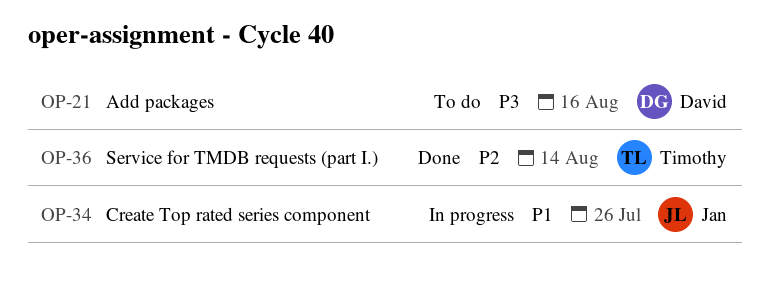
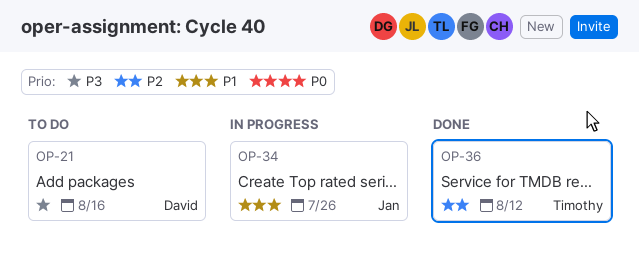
OP-36, due: Aug 14 -> Aug 12

